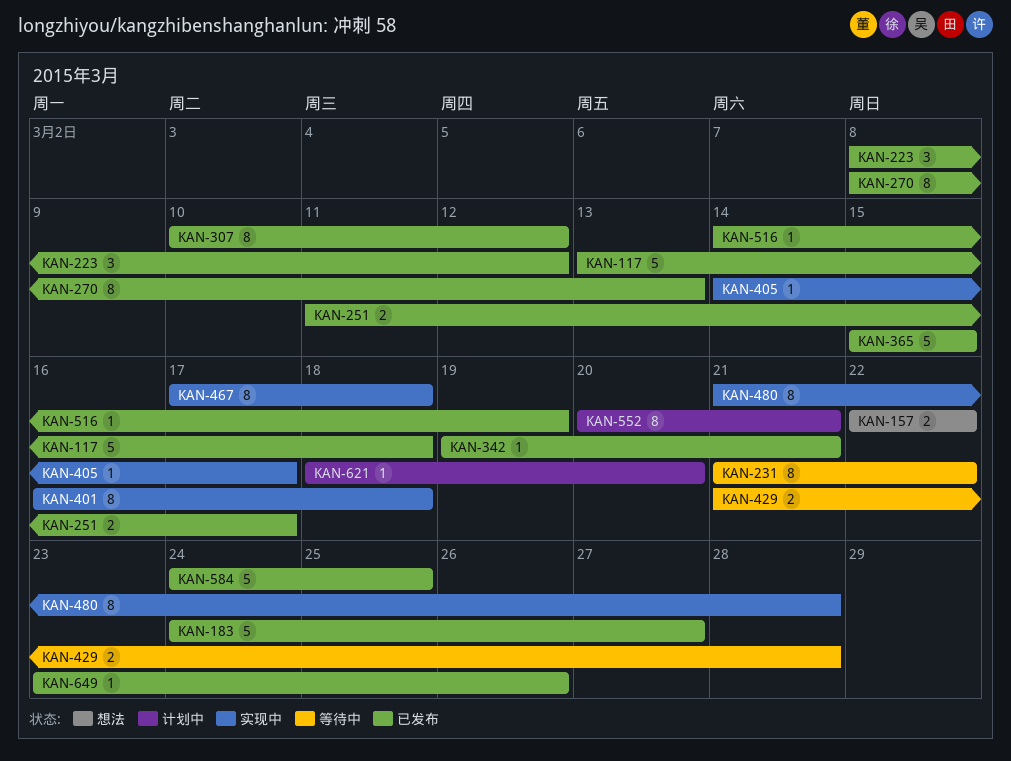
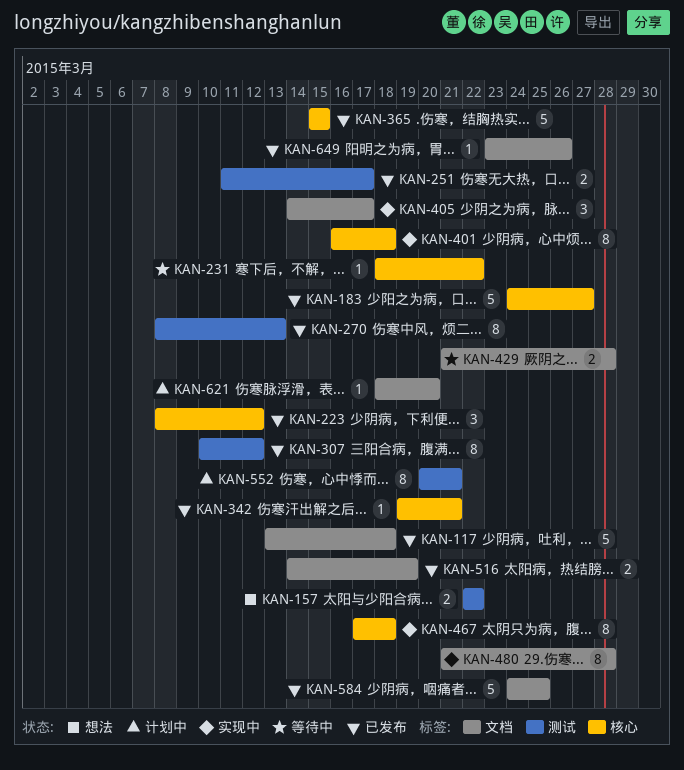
KAN-231, estimate: 8 -> 1
KAN-231, start: Mar 21 -> Mar 18
KAN-405, estimate: 1 -> 3
KAN-516, estimate: 1 -> 2

